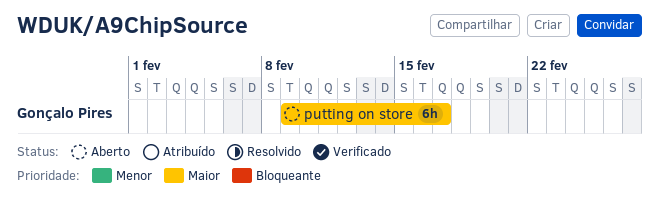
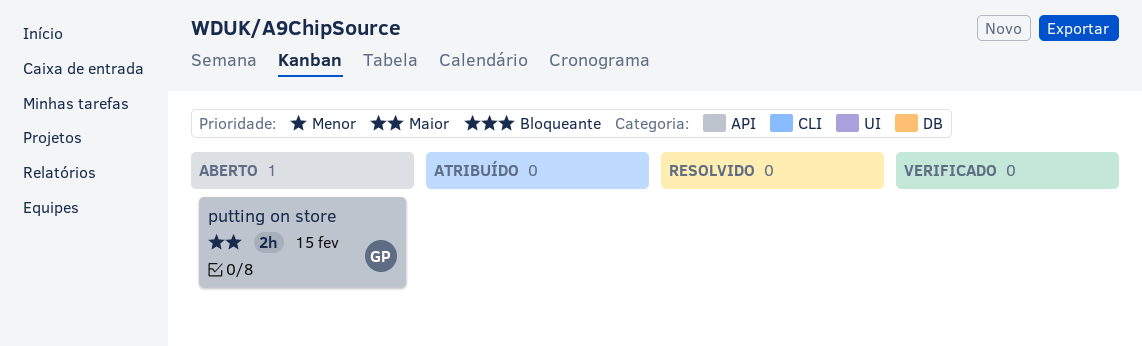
putting on store, estimate: 6h -> 2h
putting on store, due: Feb 17 -> Feb 15

